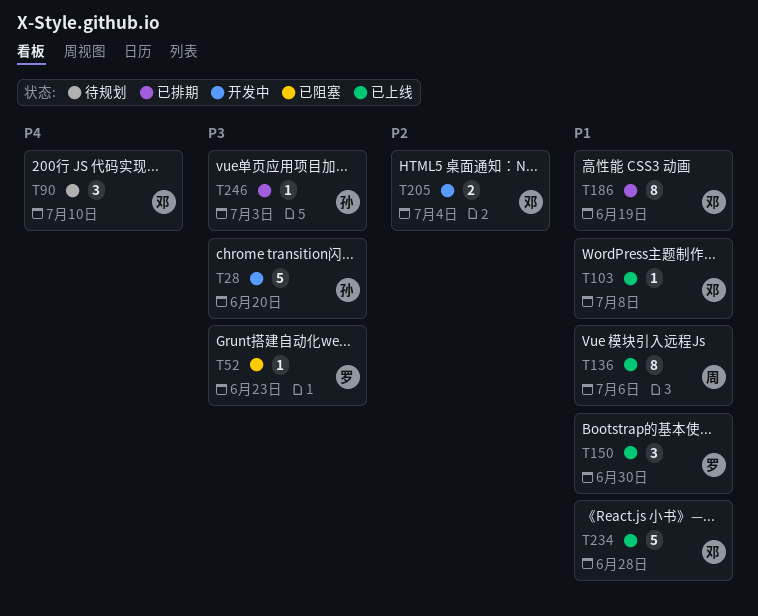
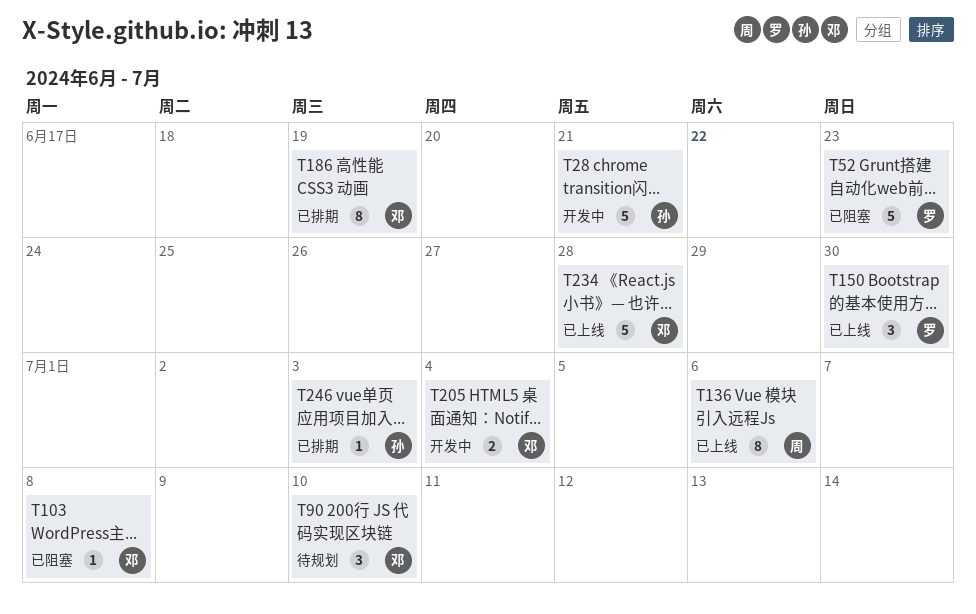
T28, due: Jun 20 -> Jun 21
T52, estimate: 1 -> 5
T103, status: 已上线 -> 已阻塞

